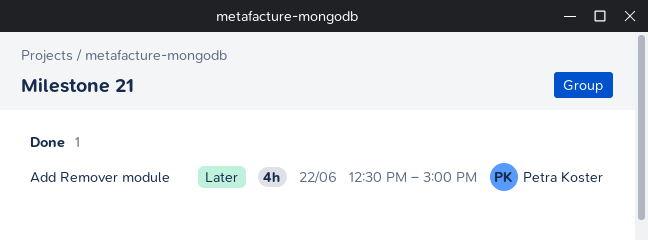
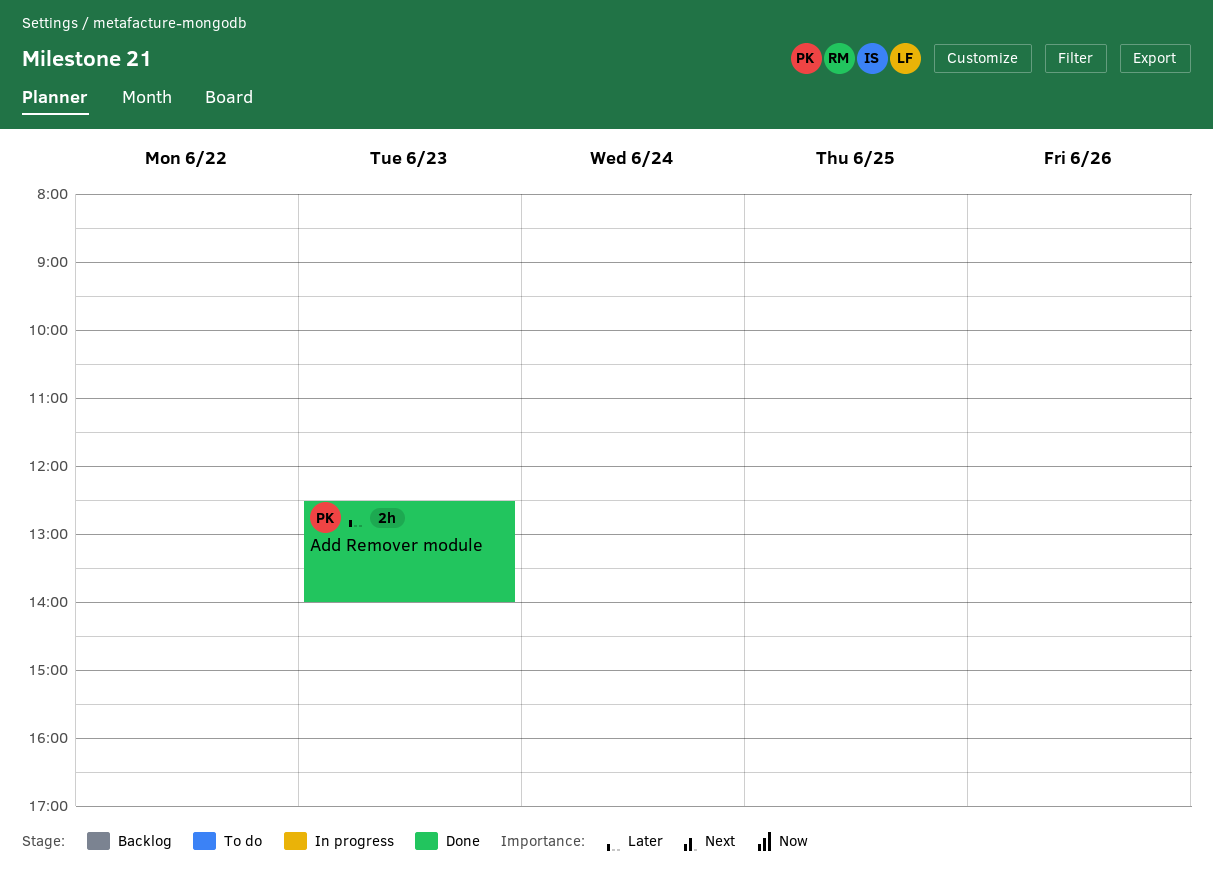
Add Remover module, estimate: 4h -> 2h
Add Remover module, day: Jun 22 -> Jun 23
Add Remover module, ends: 15:00 -> 14:00

